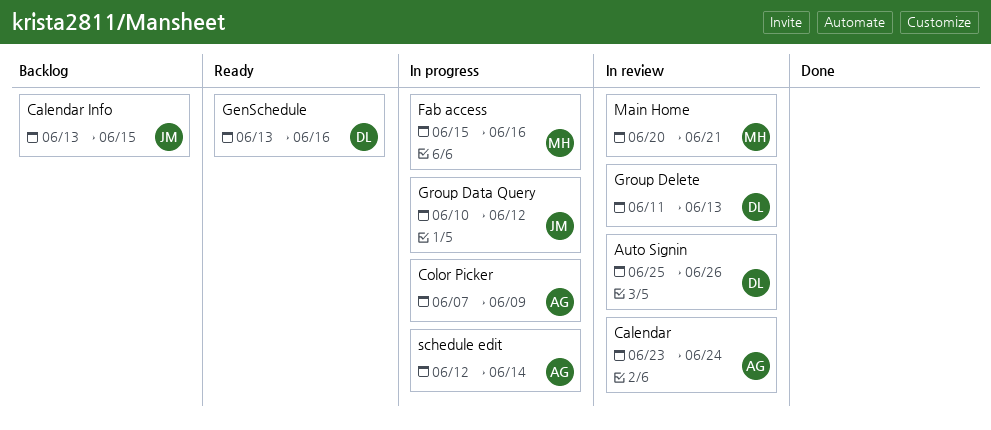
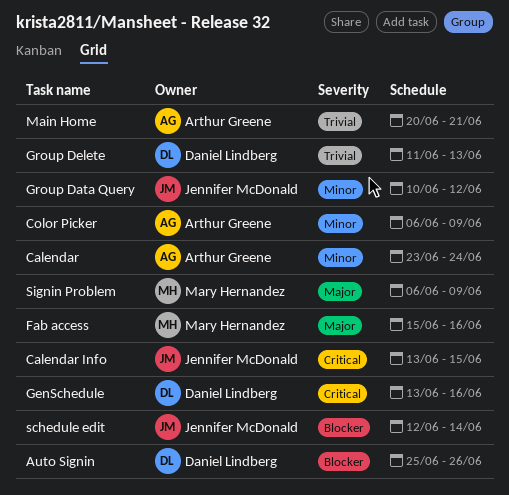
Color Picker, start: Jun 7 -> Jun 6
Main Home, owner: Mary Hernandez -> Arthur Greene
schedule edit, owner: Arthur Greene -> Jennifer McDonald
Signin Problem: none -> present

